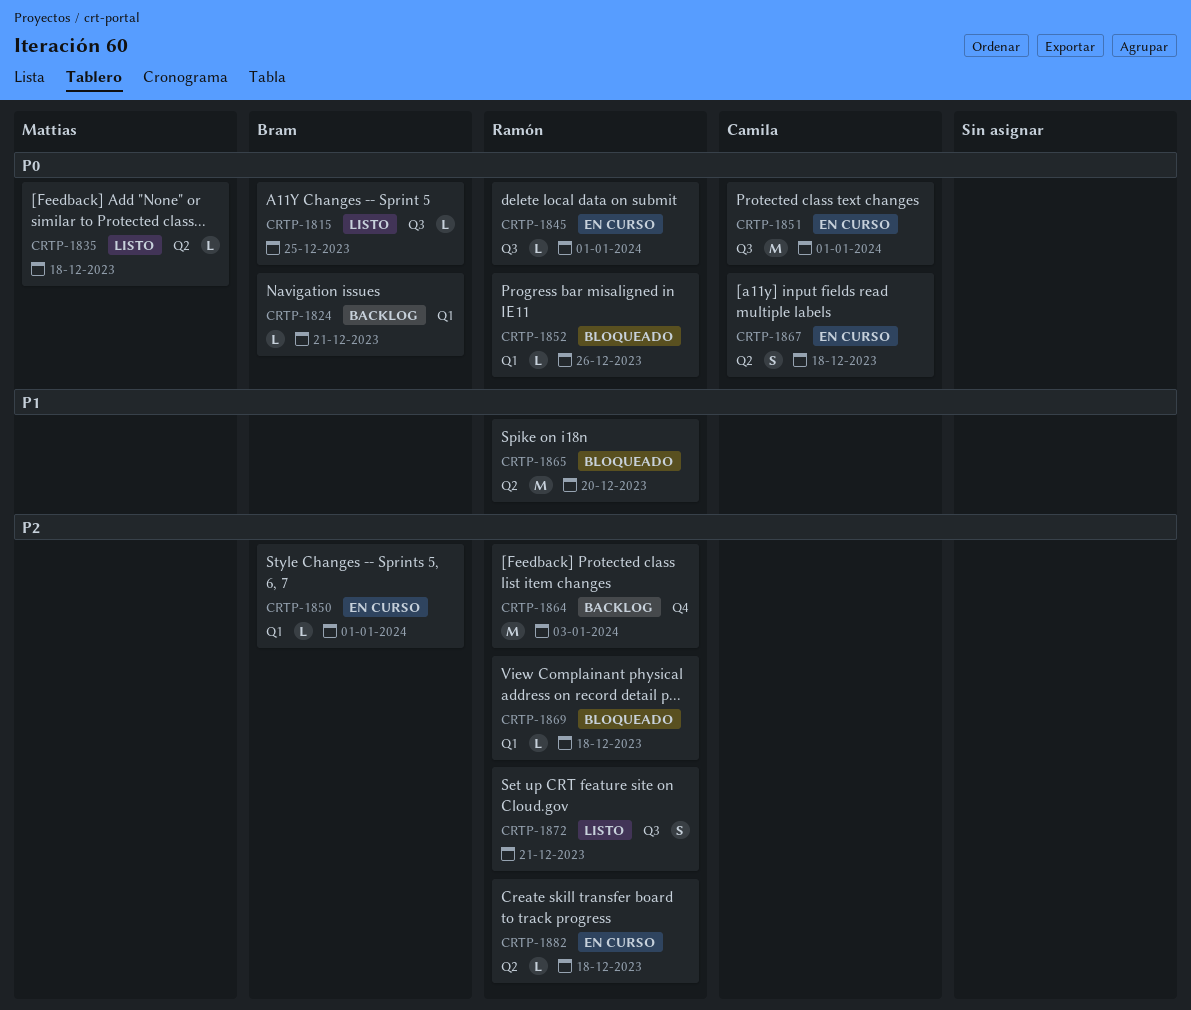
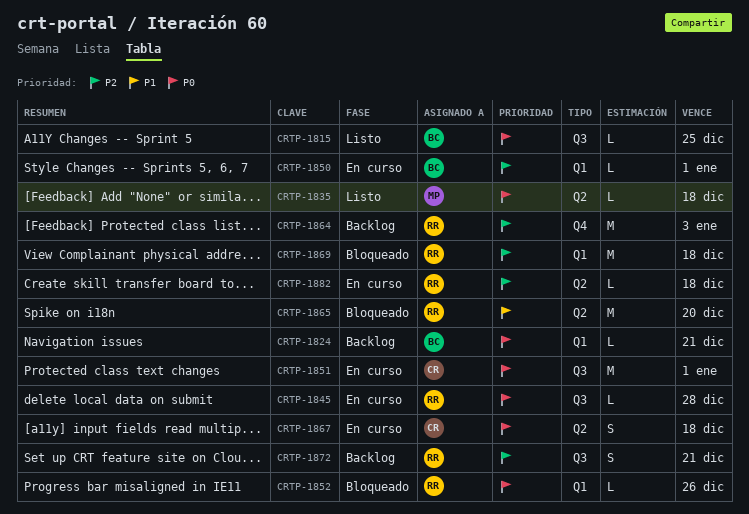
CRTP-1845, due: Jan 1 -> Dec 28
CRTP-1869, estimate: L -> M
CRTP-1872, status: Listo -> Backlog

